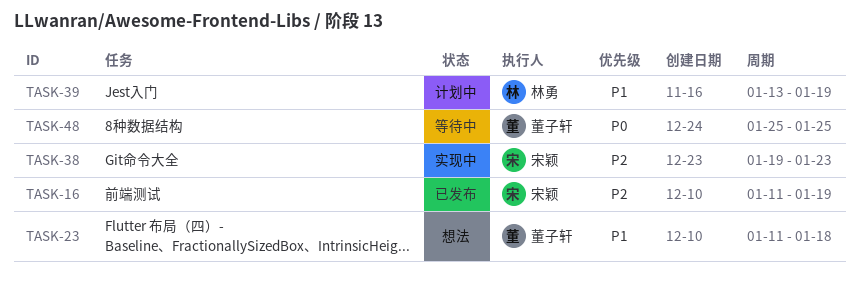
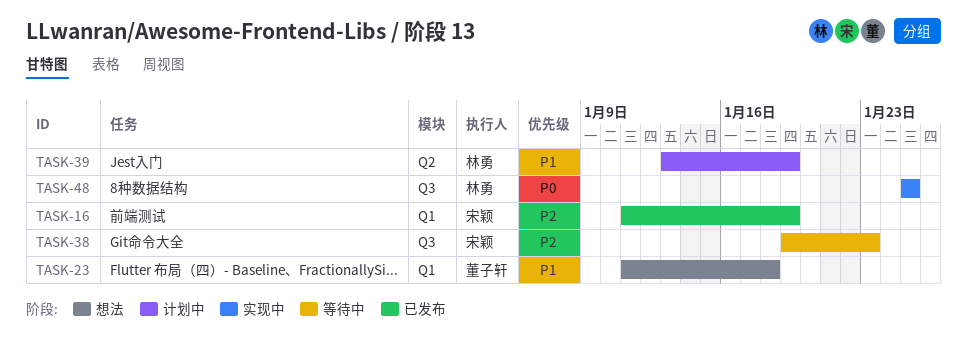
TASK-38, status: 实现中 -> 等待中
TASK-48, status: 等待中 -> 实现中
TASK-48, owner: 董子轩 -> 林勇

